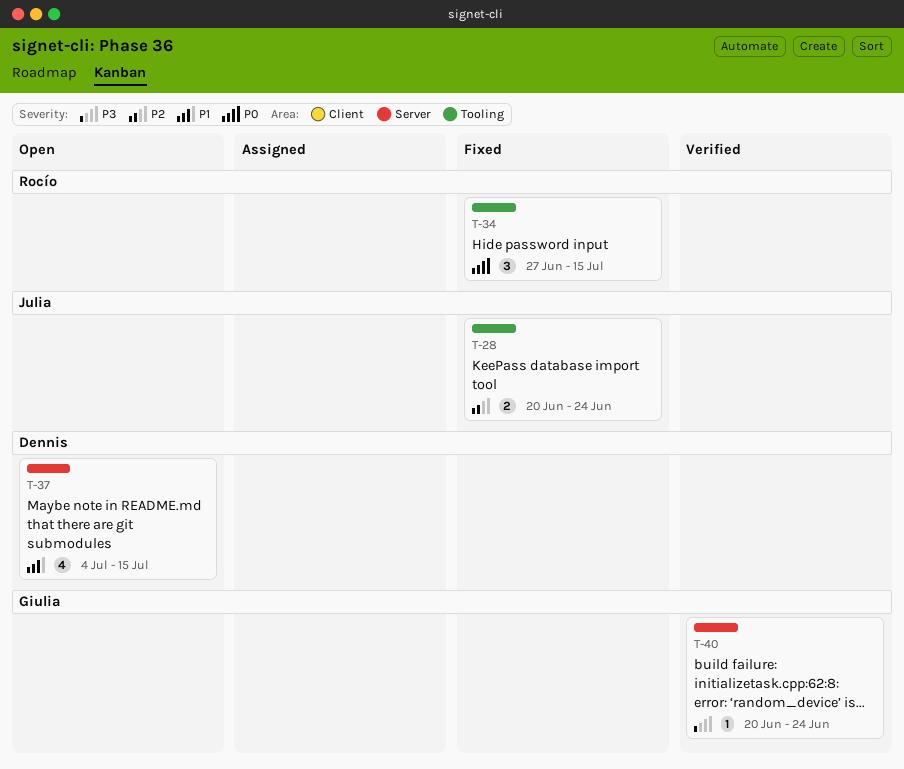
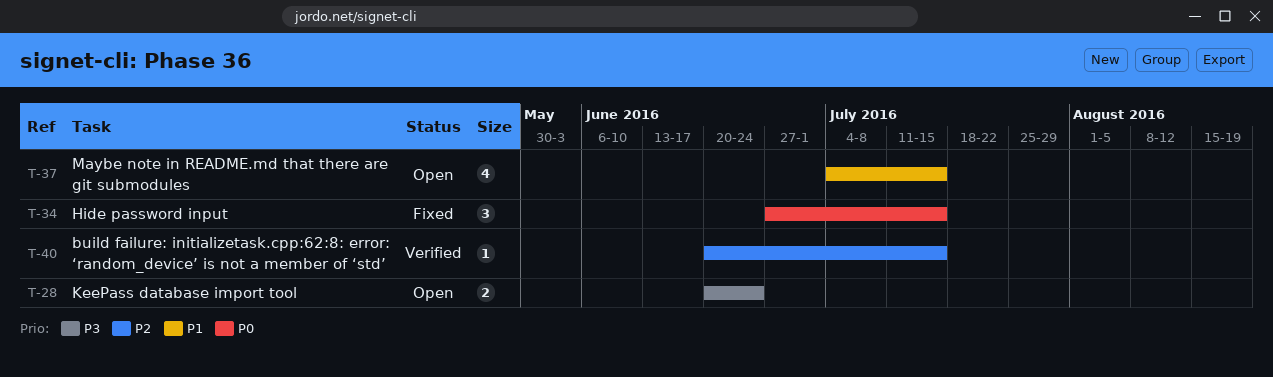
T-28, status: Fixed -> Open
T-28, priority: P2 -> P3
T-40, priority: P3 -> P2
T-40, due: Jun 24 -> Jul 15

